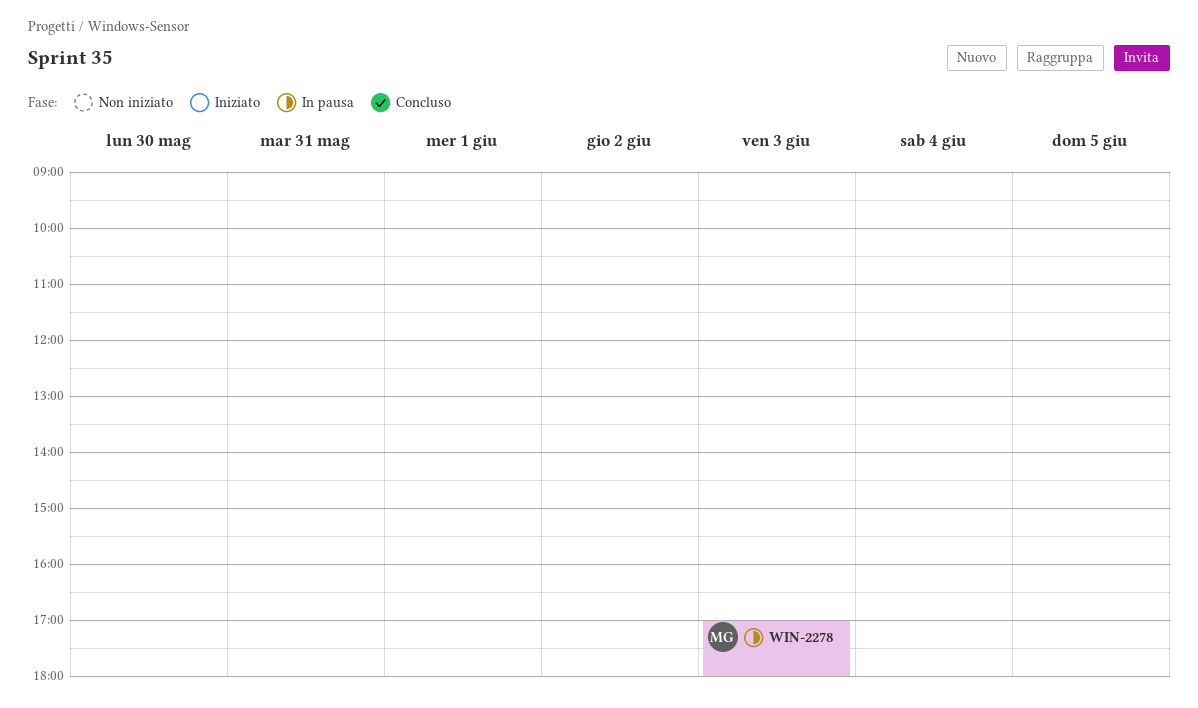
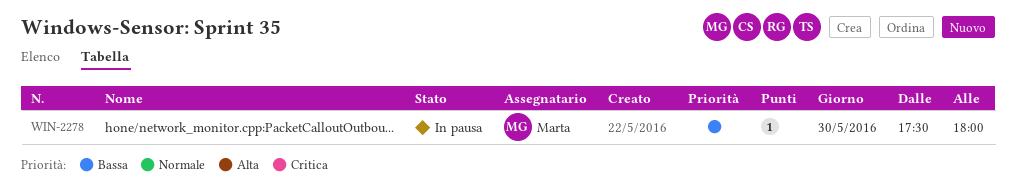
WIN-2278, day: Jun 3 -> May 30
WIN-2278, begins: 17:00 -> 17:30

